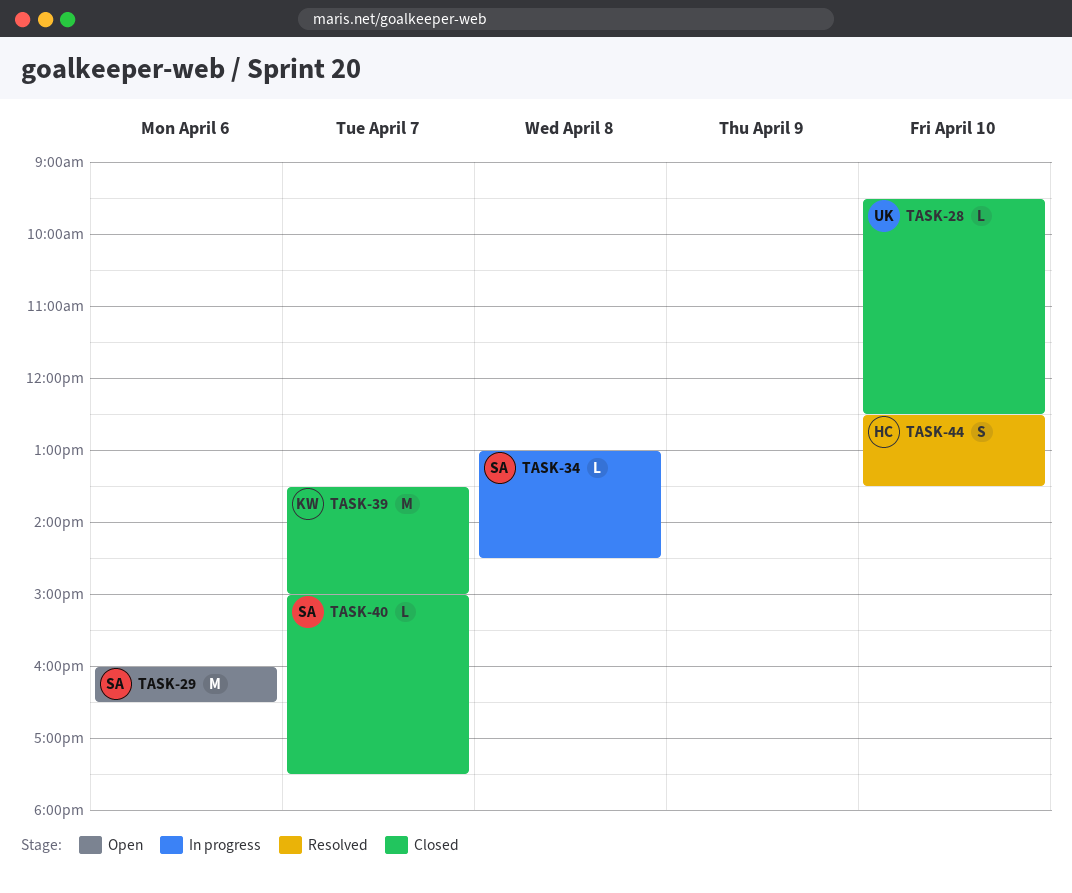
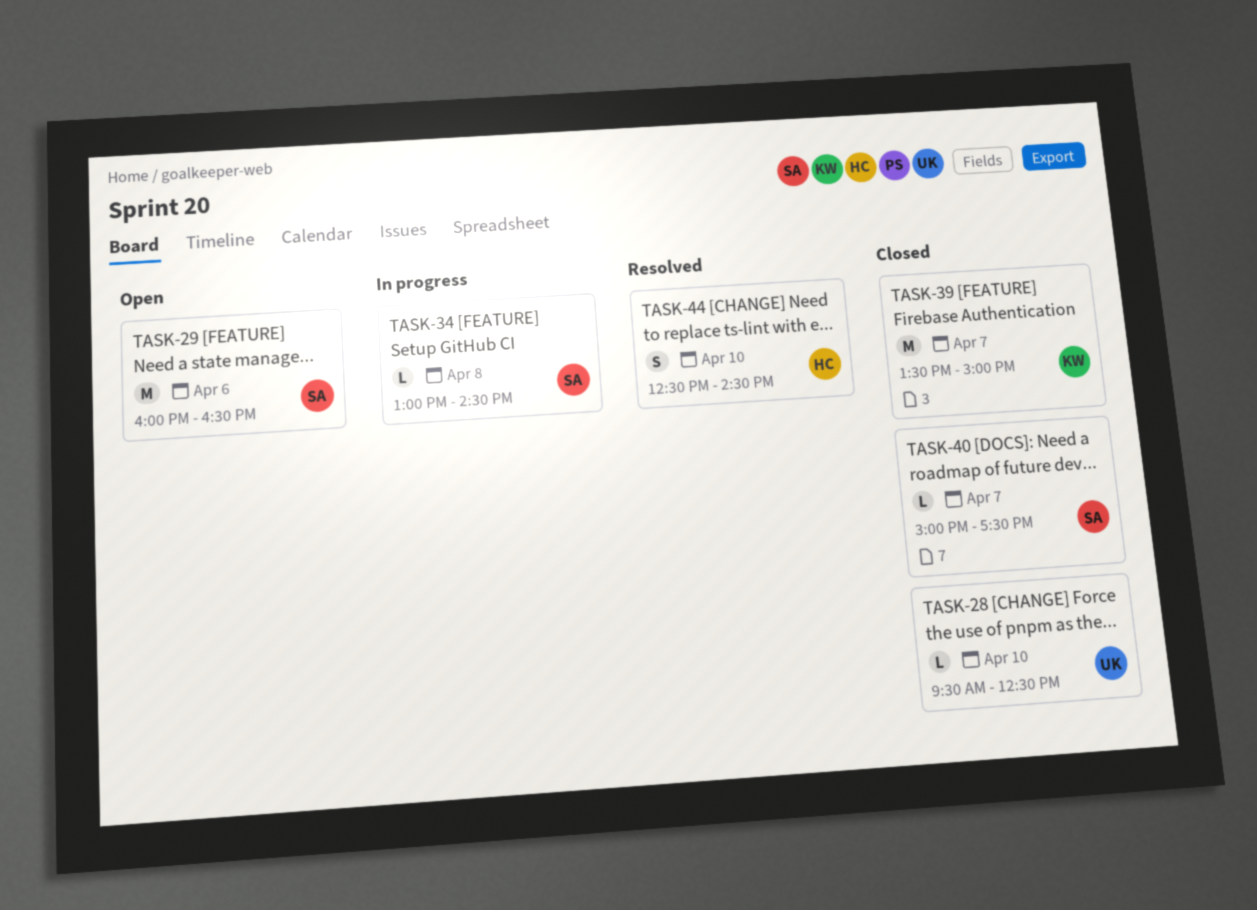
TASK-44, ends: 13:30 -> 14:30

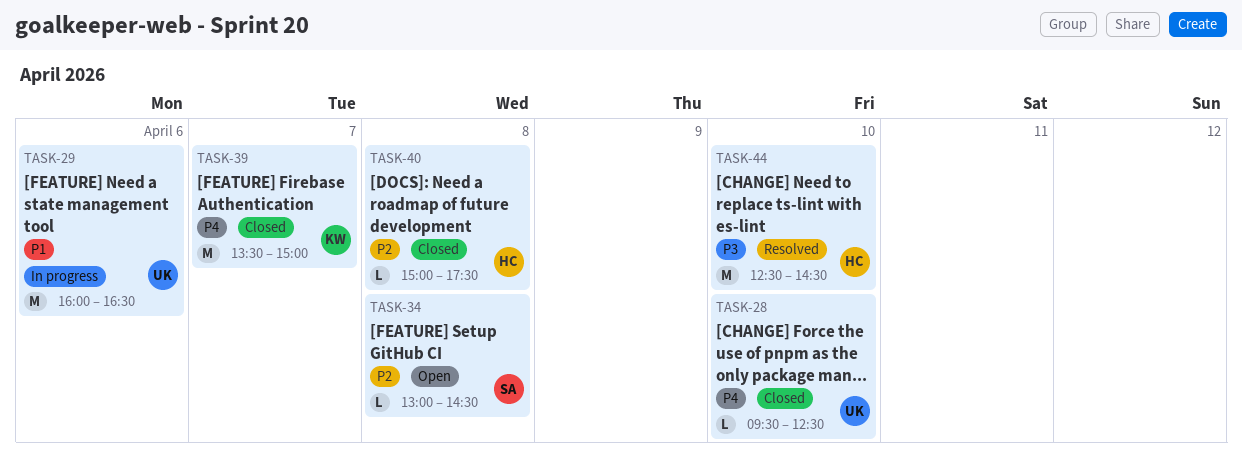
TASK-29, status: Open -> In progress
TASK-29, owner: SA -> UK
TASK-34, status: In progress -> Open
TASK-40, owner: SA -> HC
TASK-40, day: Apr 7 -> Apr 8
TASK-44, estimate: S -> M

